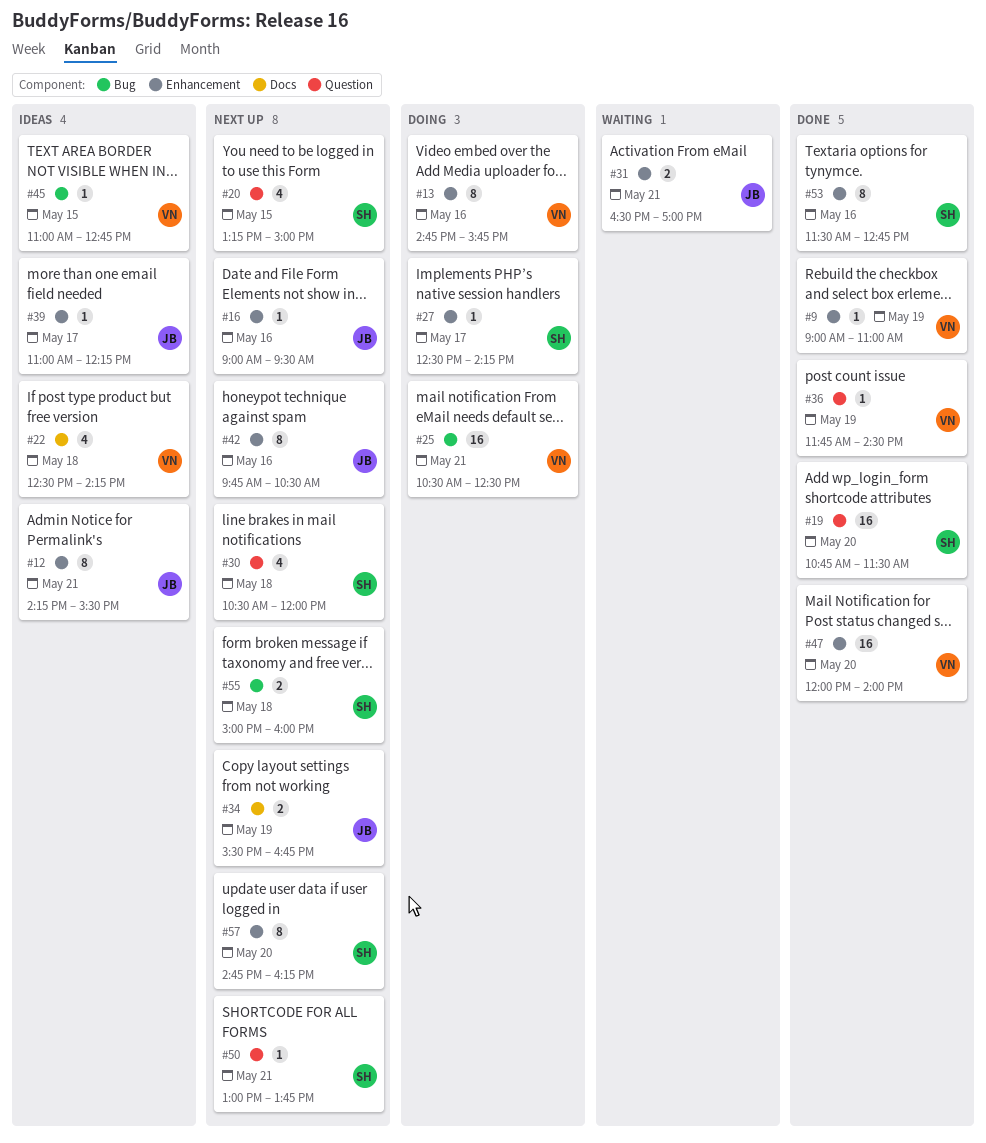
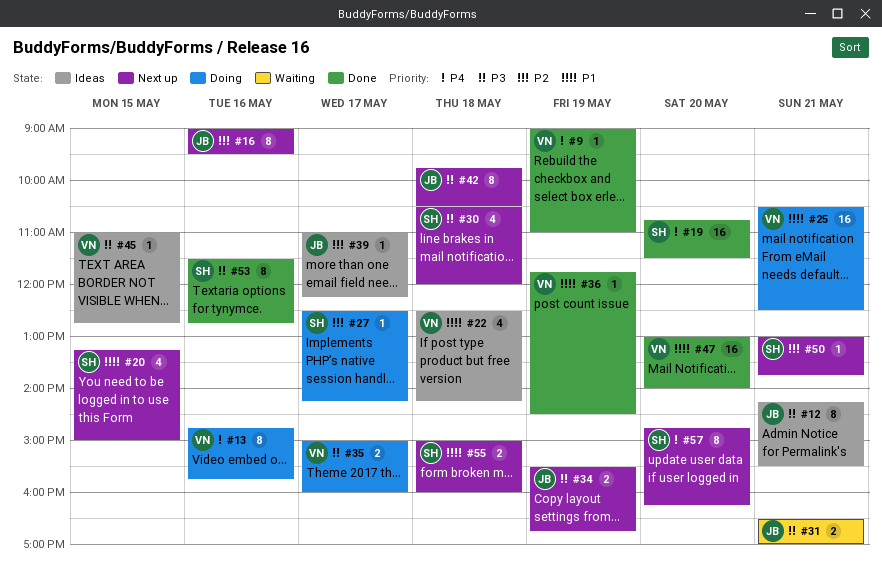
#16, estimate: 1 -> 8
#35: none -> present
#42, day: May 16 -> May 18
#47, begins: 12:00 -> 13:00

